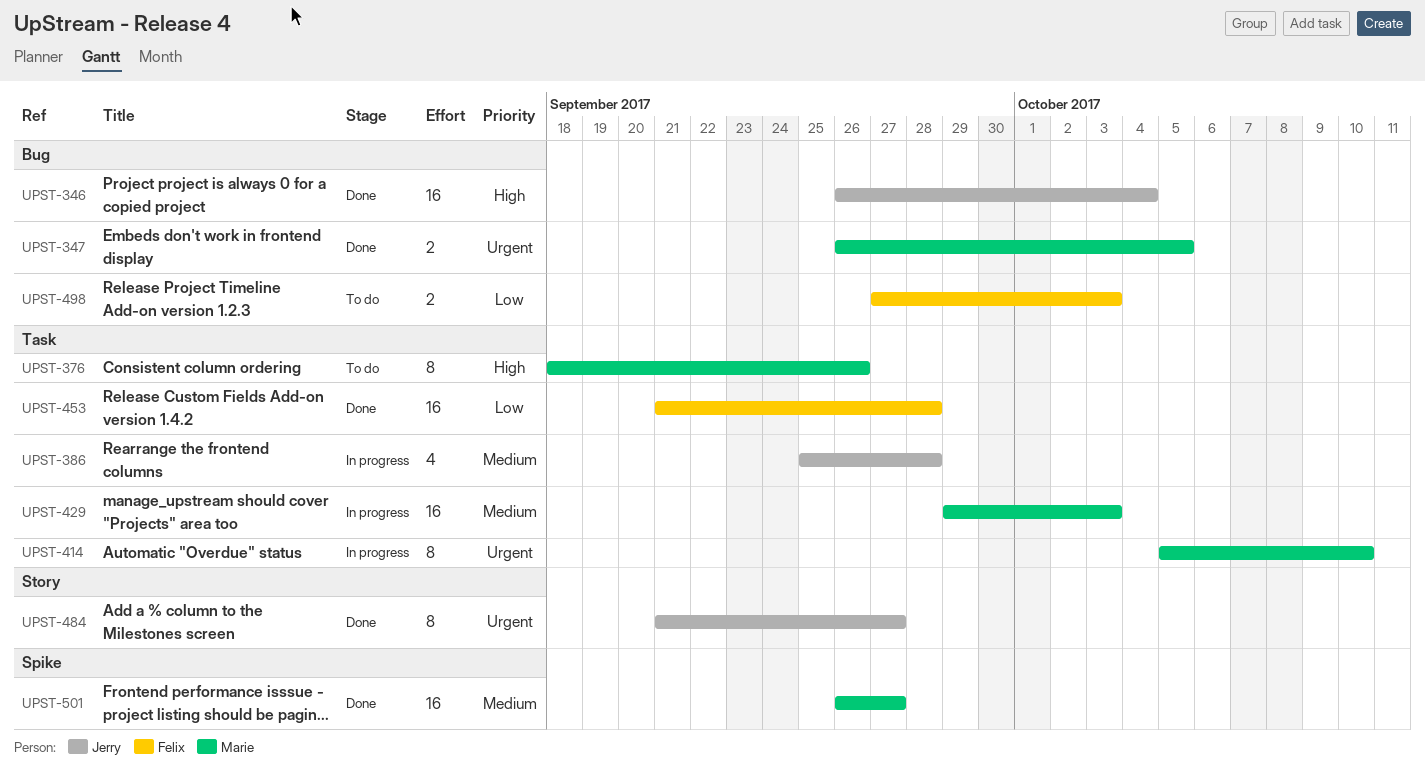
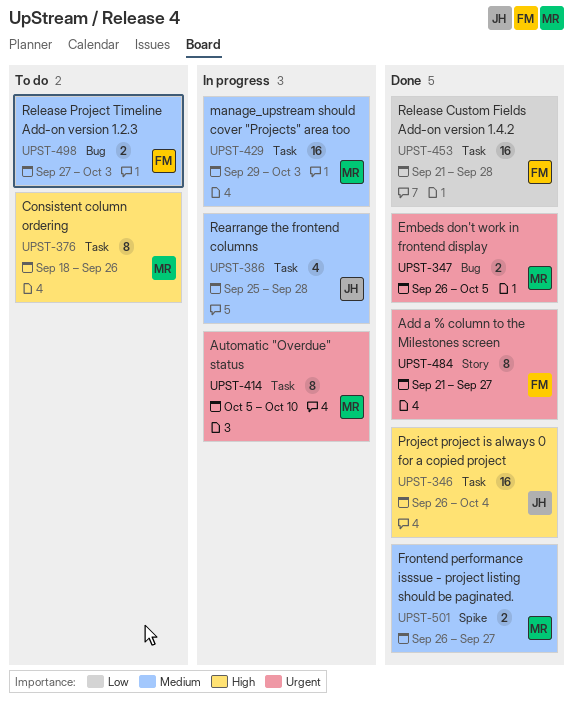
UPST-346, label: Bug -> Task
UPST-484, owner: Jerry -> Felix
UPST-498, priority: Low -> Medium
UPST-501, estimate: 16 -> 2

